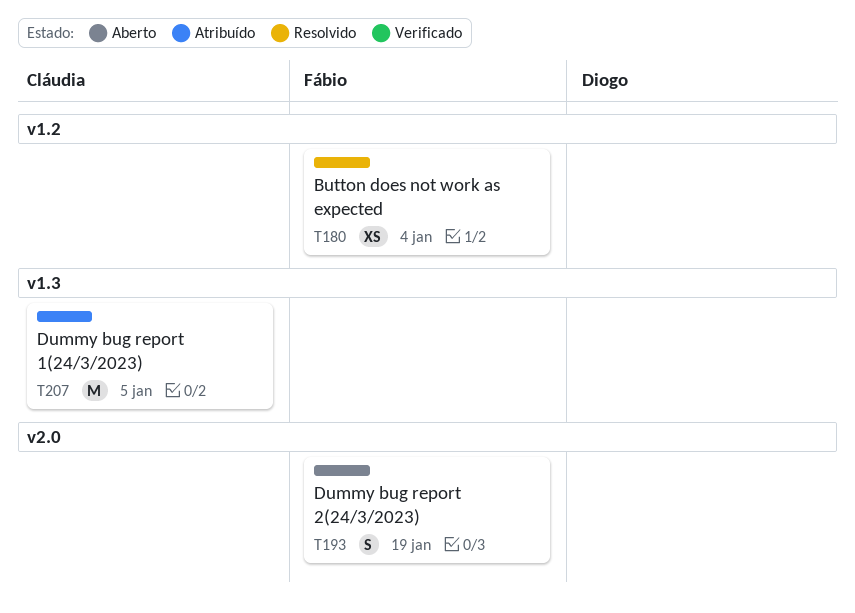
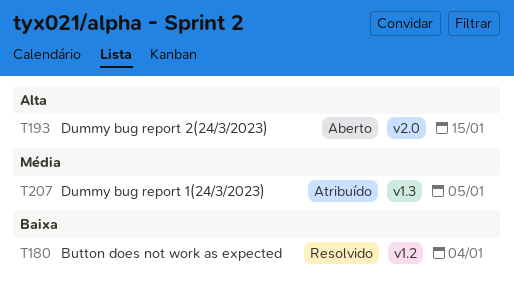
T193, due: Jan 19 -> Jan 15

